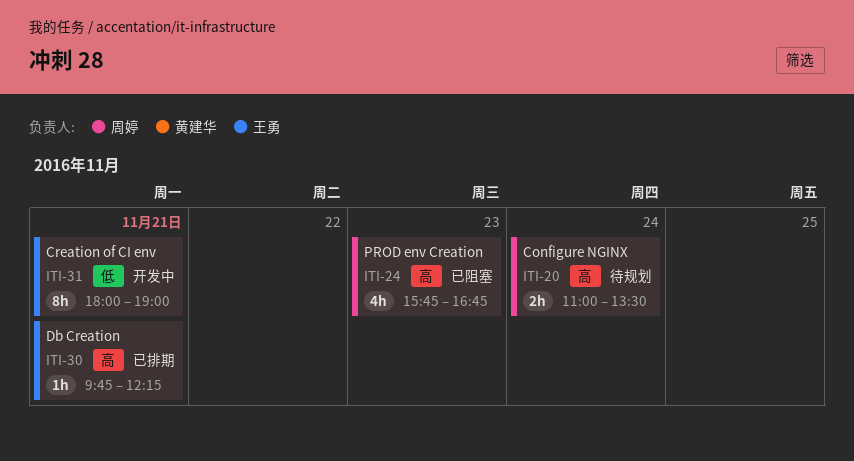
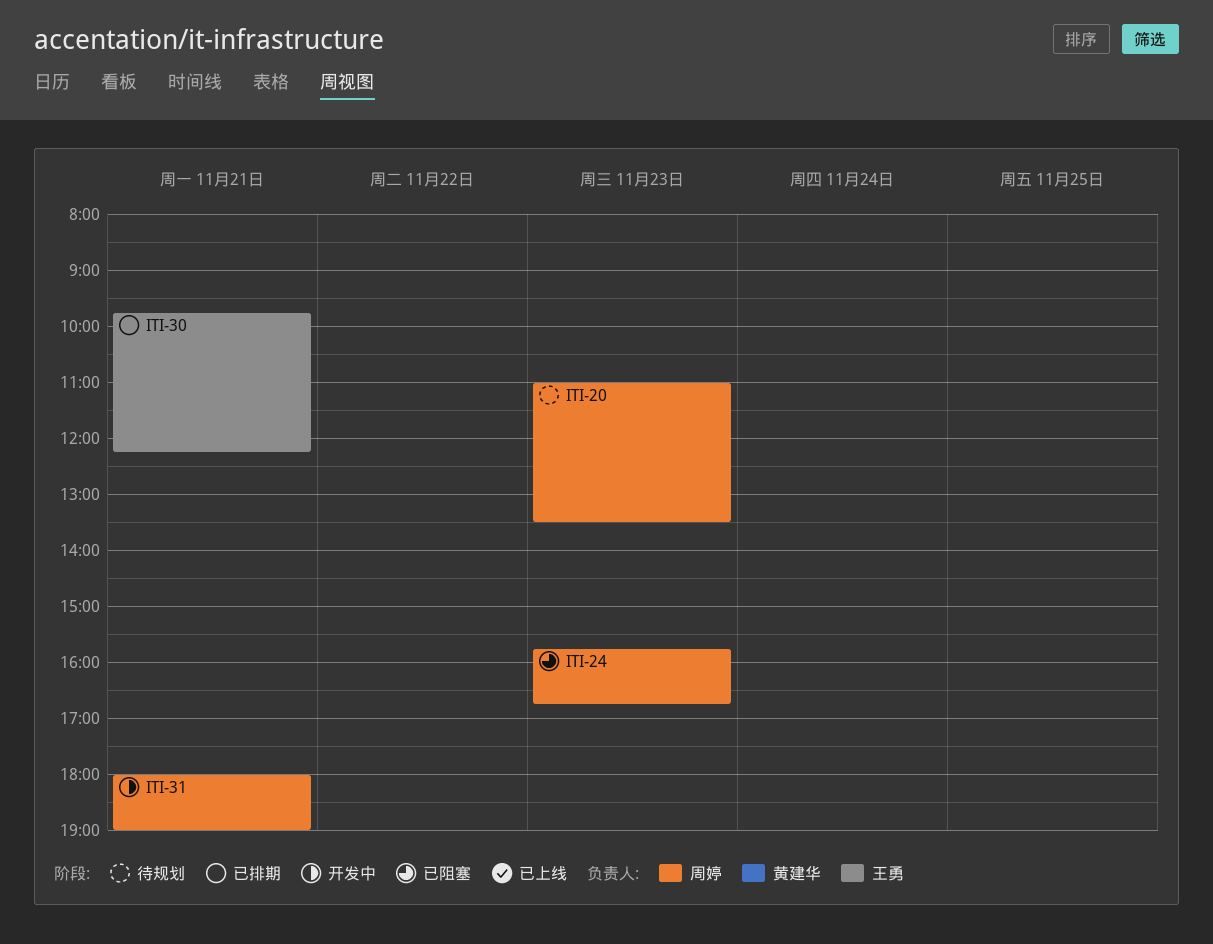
ITI-20, day: Nov 24 -> Nov 23
ITI-31, owner: 王勇 -> 周婷

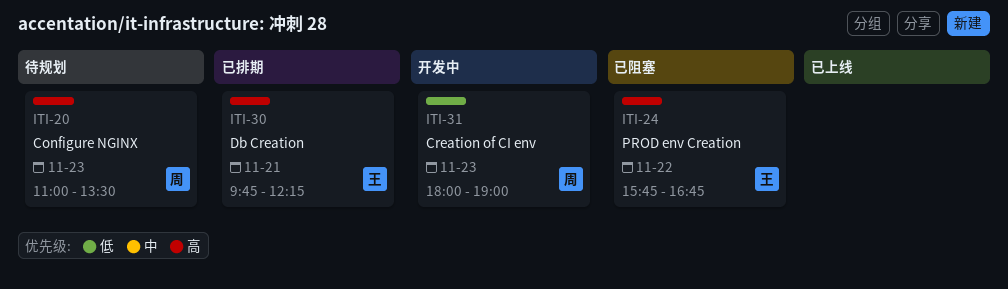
ITI-24, owner: 周婷 -> 王勇
ITI-24, day: Nov 23 -> Nov 22
ITI-31, day: Nov 21 -> Nov 23

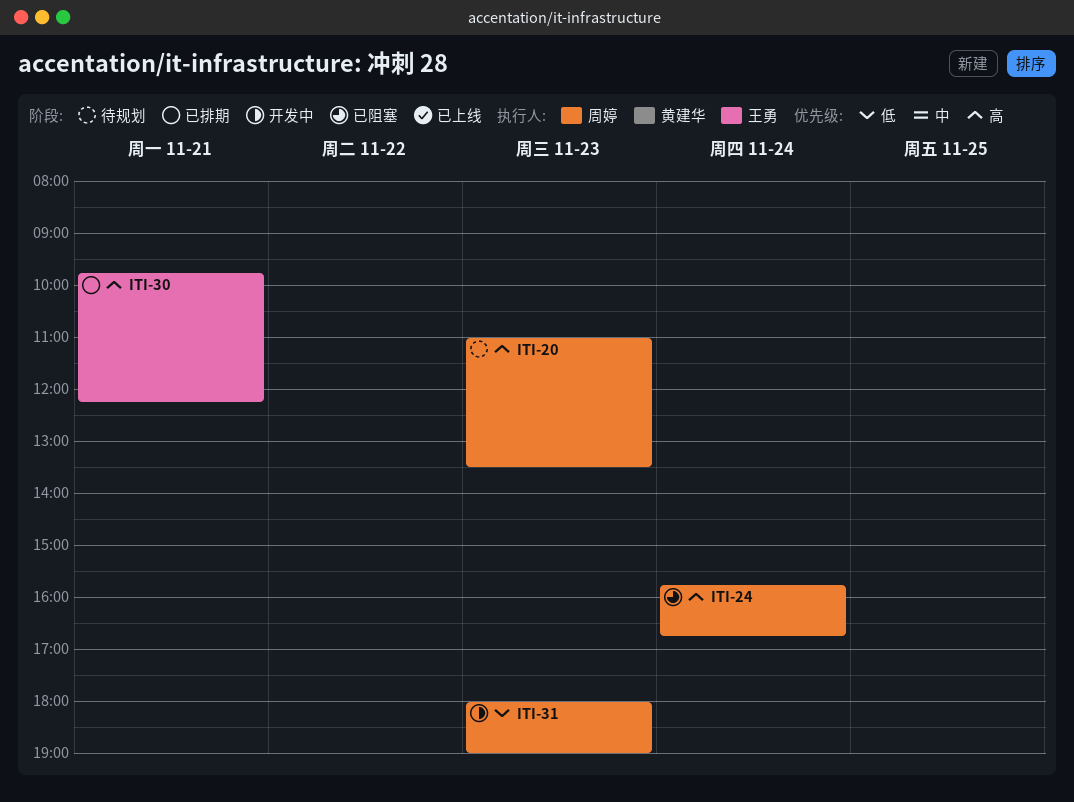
ITI-24, owner: 王勇 -> 周婷
ITI-24, day: Nov 22 -> Nov 24

